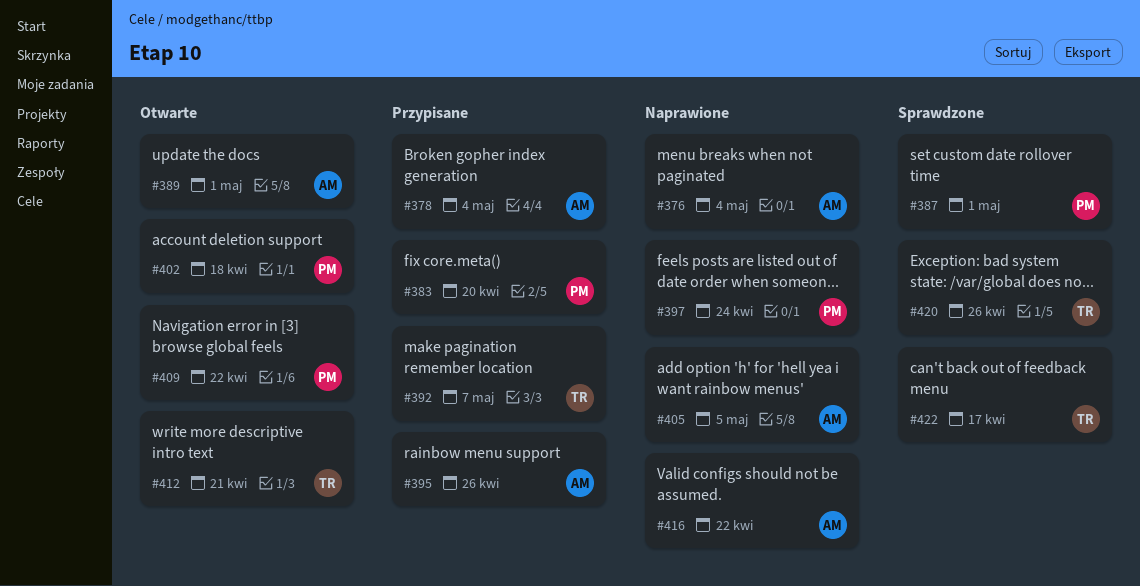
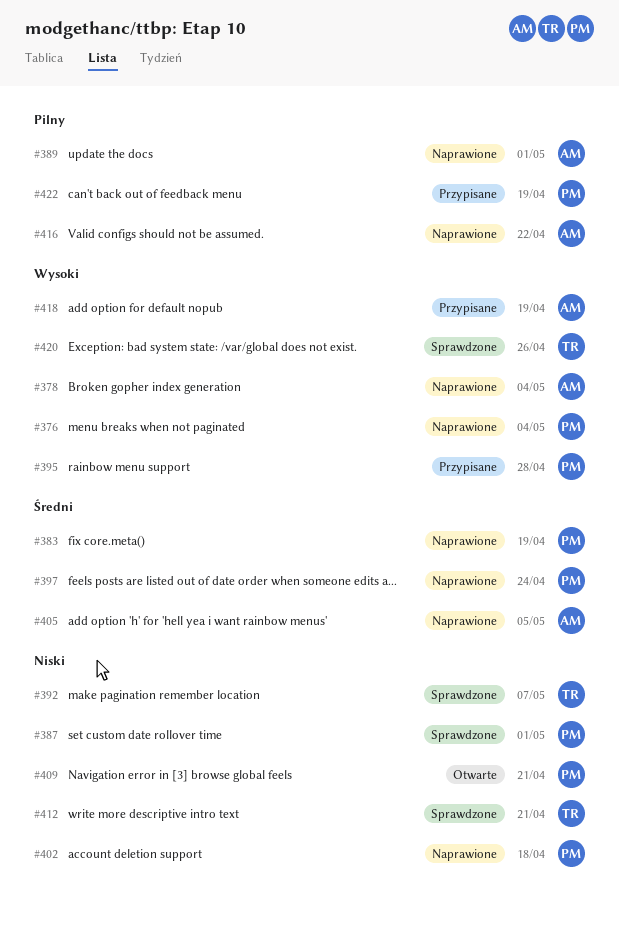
#376, owner: AM -> PM
#378, status: Przypisane -> Naprawione
#383, status: Przypisane -> Naprawione
#383, due: Apr 20 -> Apr 19
#389, status: Otwarte -> Naprawione
#392, status: Przypisane -> Sprawdzone
#395, owner: AM -> PM
#395, due: Apr 26 -> Apr 28
#402, status: Otwarte -> Naprawione
#409, due: Apr 22 -> Apr 21
#412, status: Otwarte -> Sprawdzone
#418: none -> present
#422, status: Sprawdzone -> Przypisane
#422, owner: TR -> PM
#422, due: Apr 17 -> Apr 19

